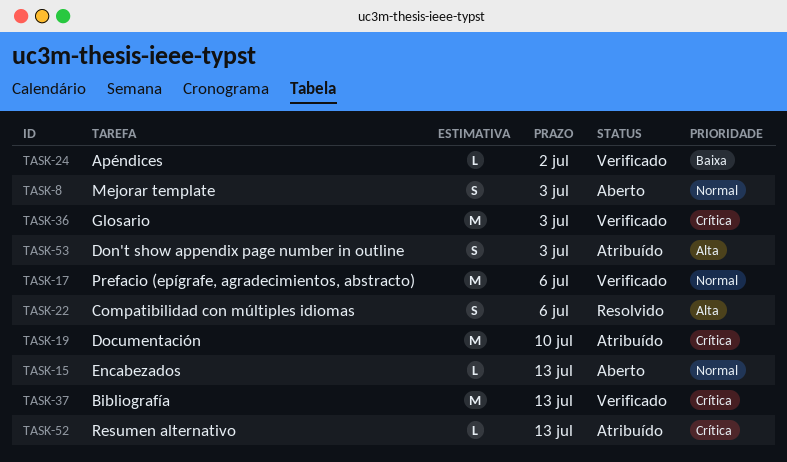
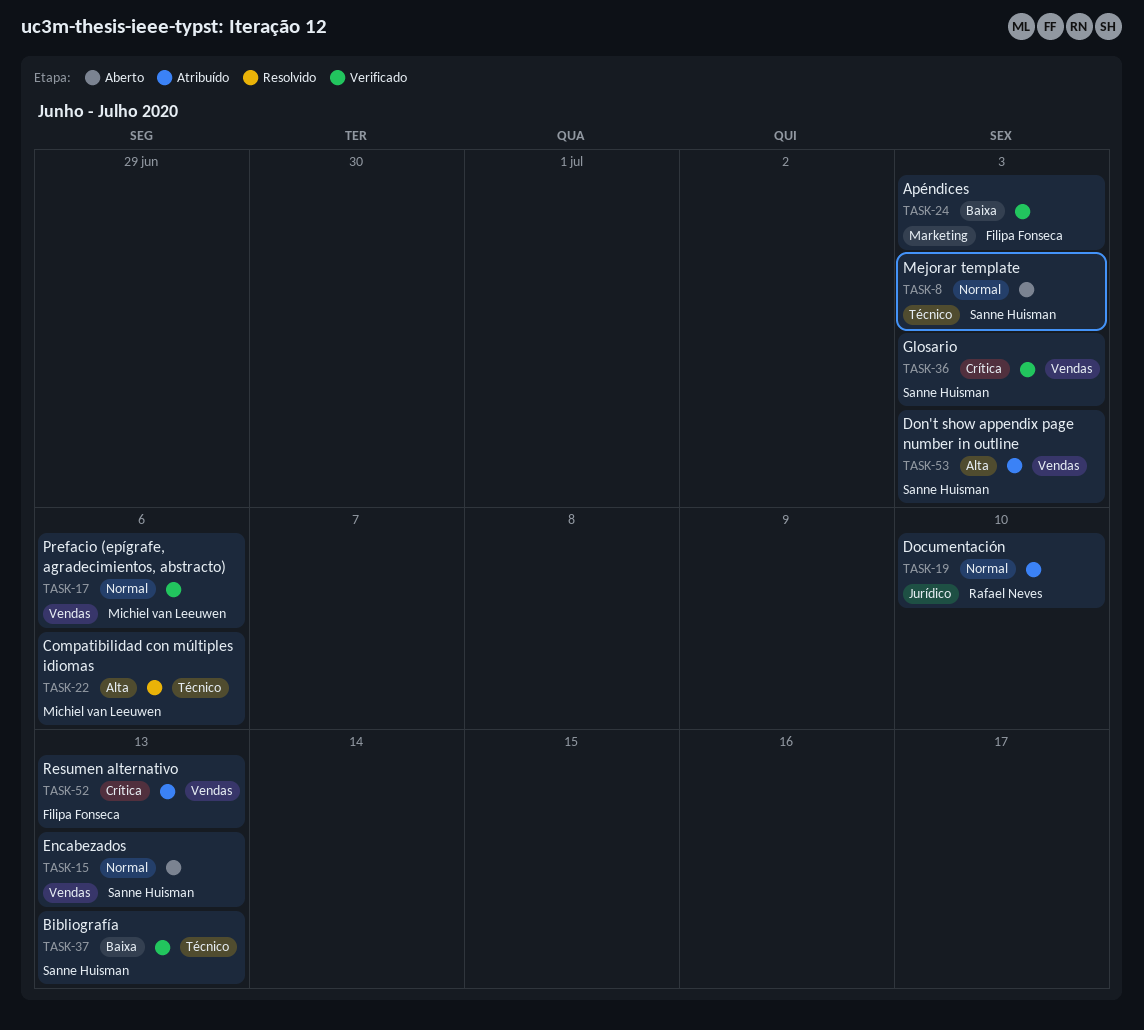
TASK-19, priority: Crítica -> Normal
TASK-24, due: Jul 2 -> Jul 3
TASK-37, priority: Crítica -> Baixa

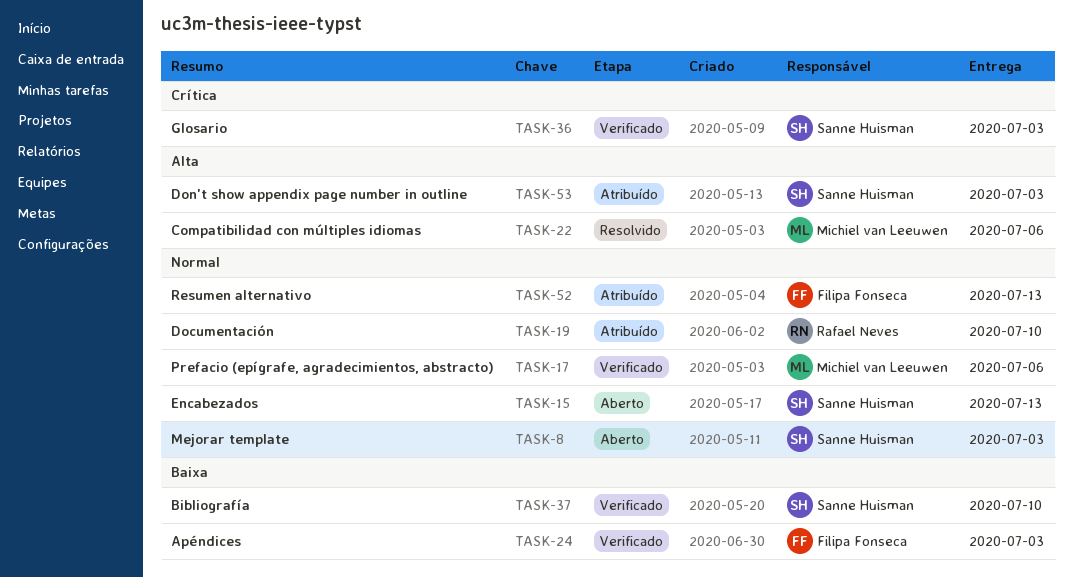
TASK-37, due: Jul 13 -> Jul 10
TASK-52, priority: Crítica -> Normal

